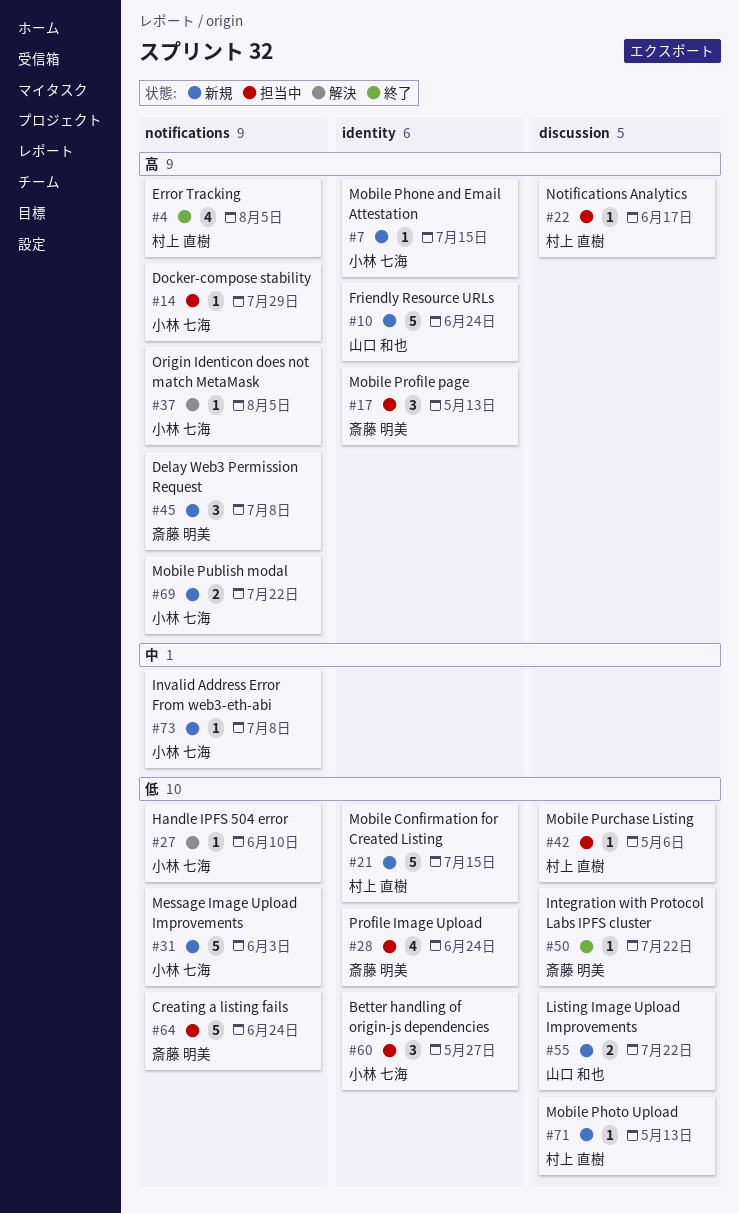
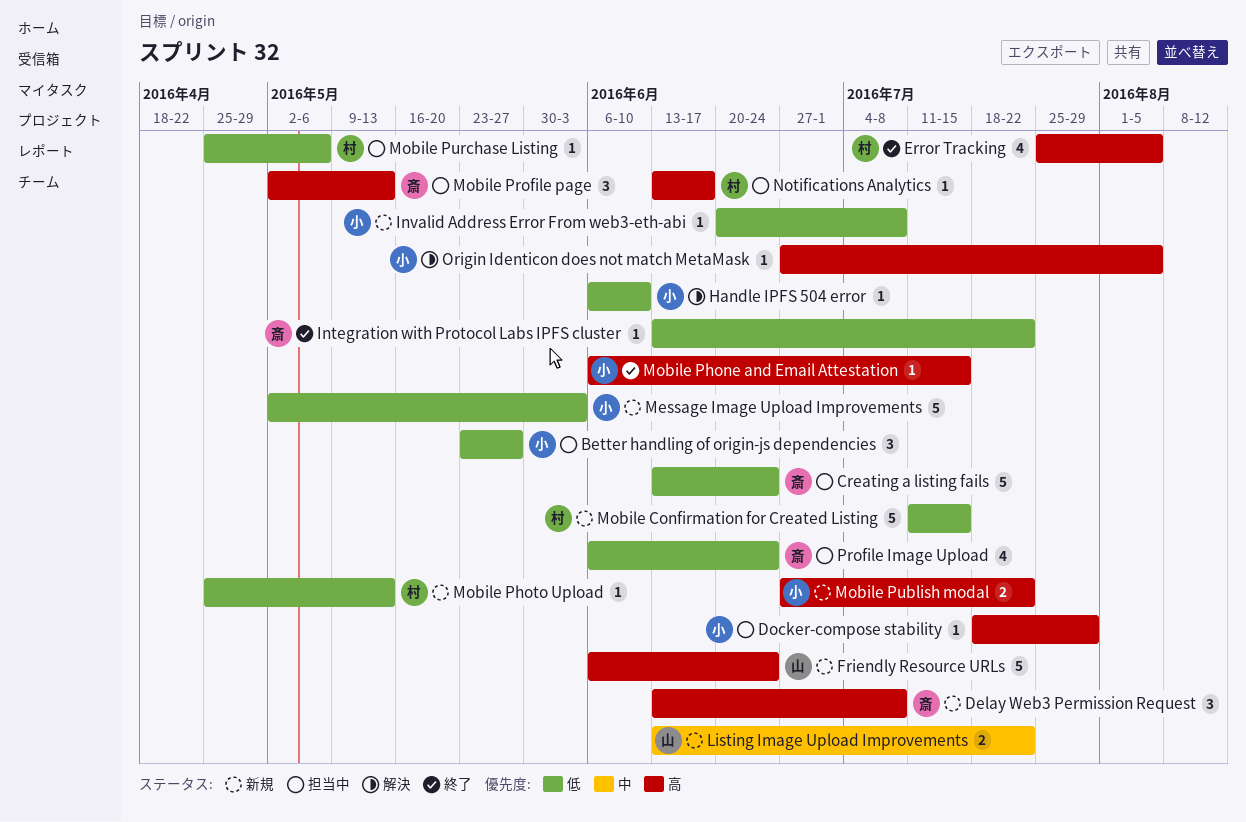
Invalid Address Error From web3-eth-abi, priority: 中 -> 低
Listing Image Upload Improvements, priority: 低 -> 中
Mobile Phone and Email Attestation, status: 新規 -> 終了

